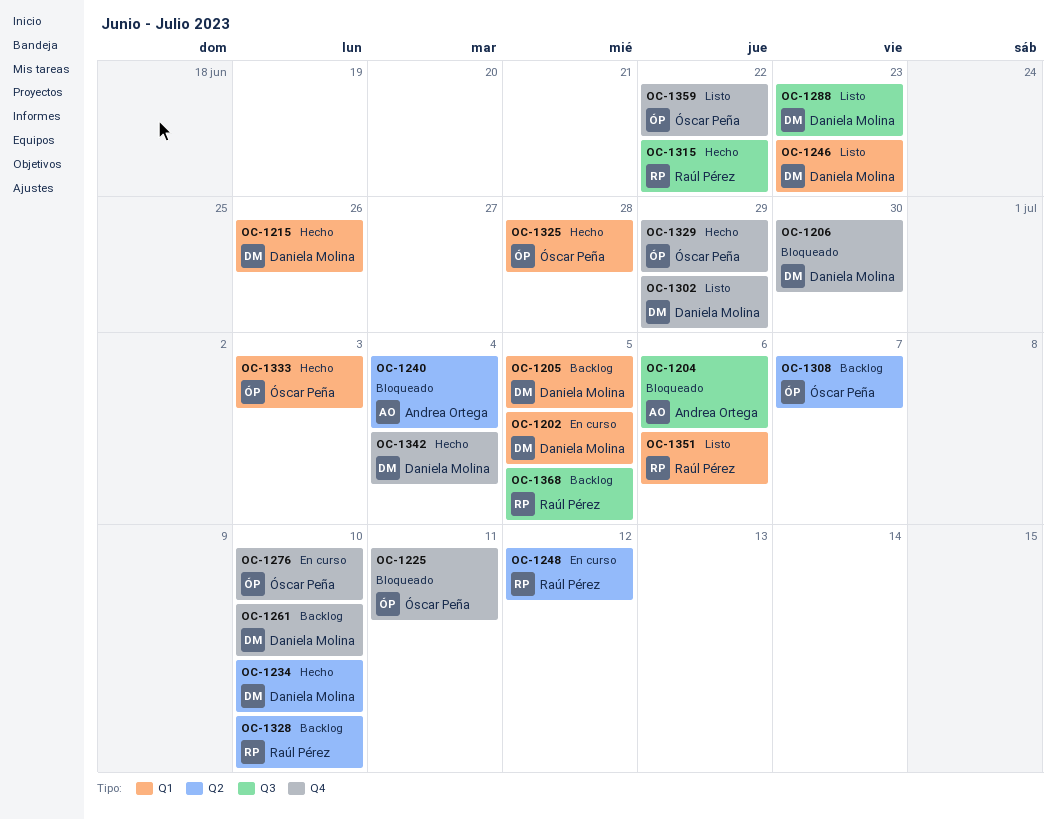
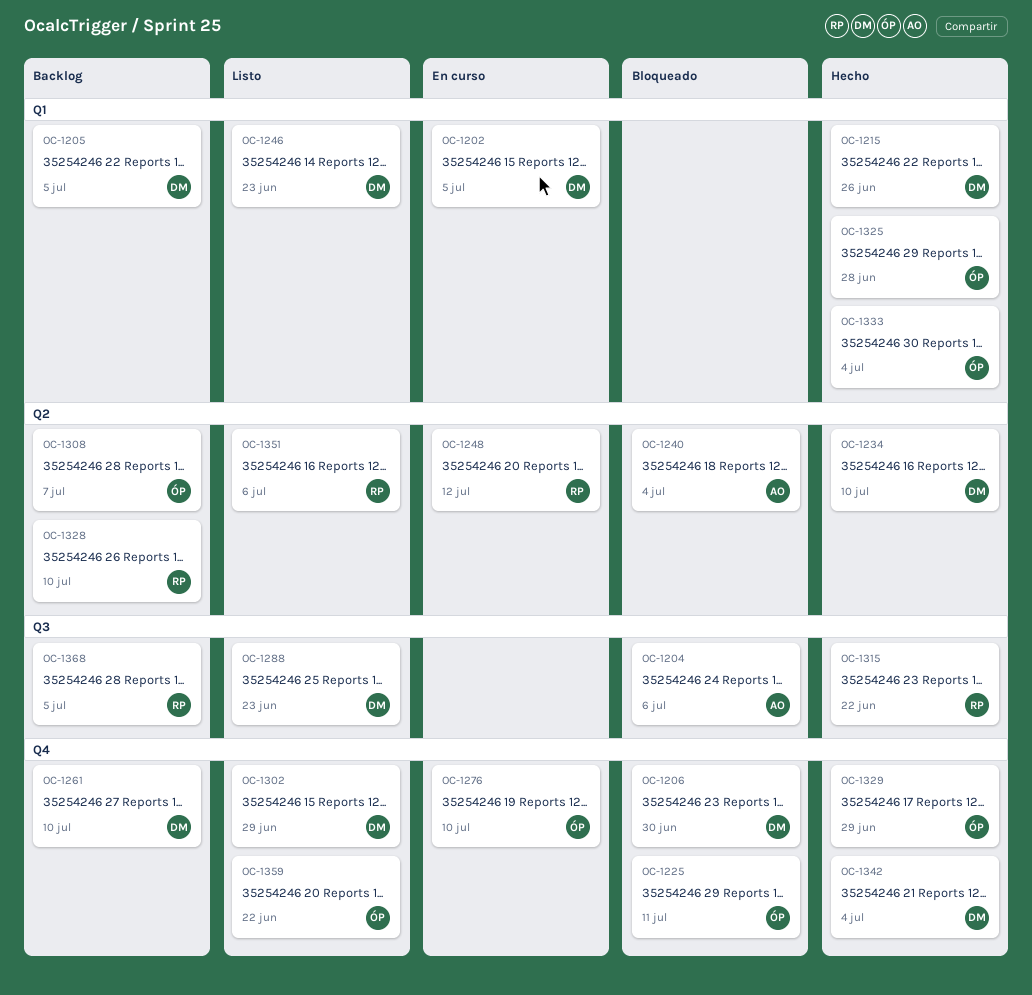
OC-1333, due: Jul 3 -> Jul 4
OC-1351, label: Q1 -> Q2

